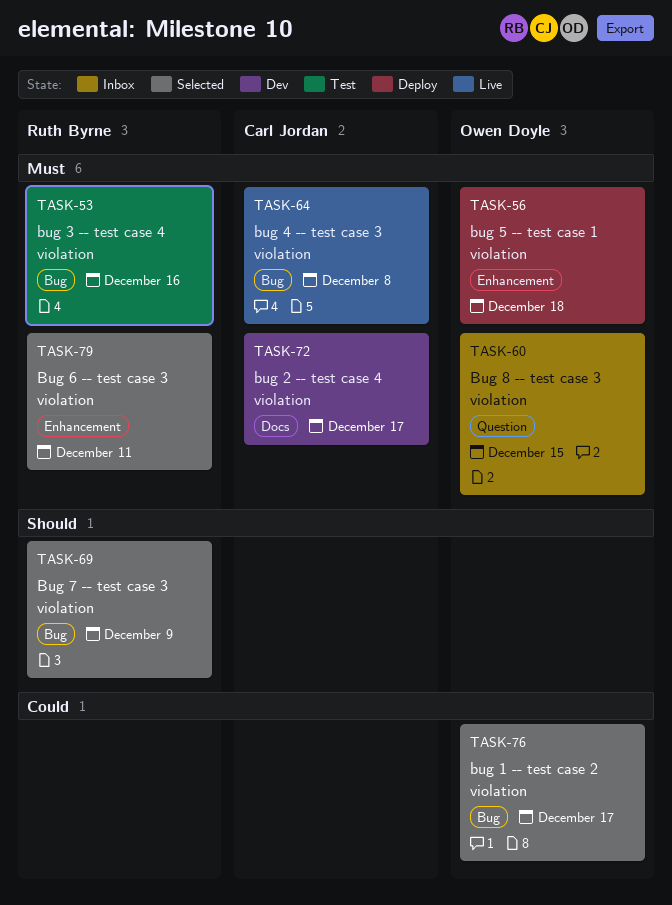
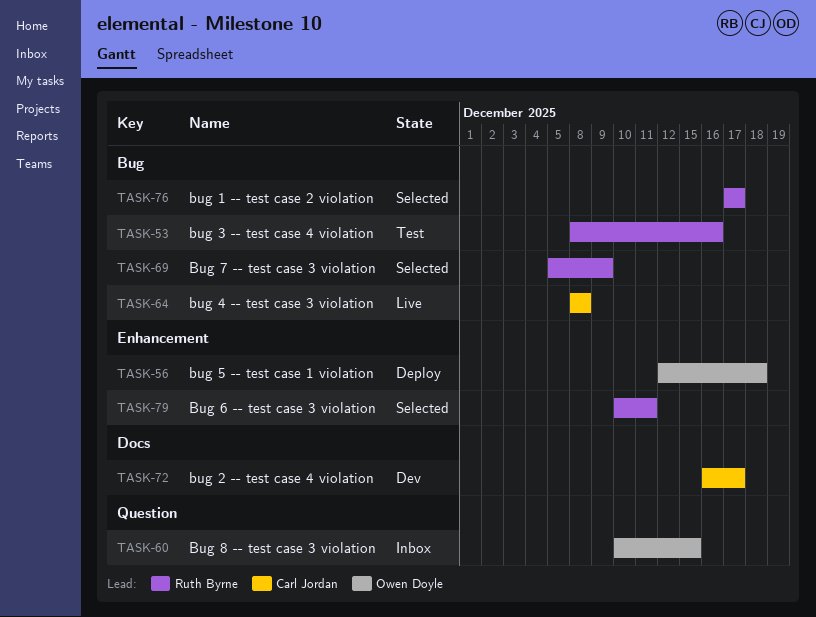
TASK-76, owner: Owen Doyle -> Ruth Byrne

